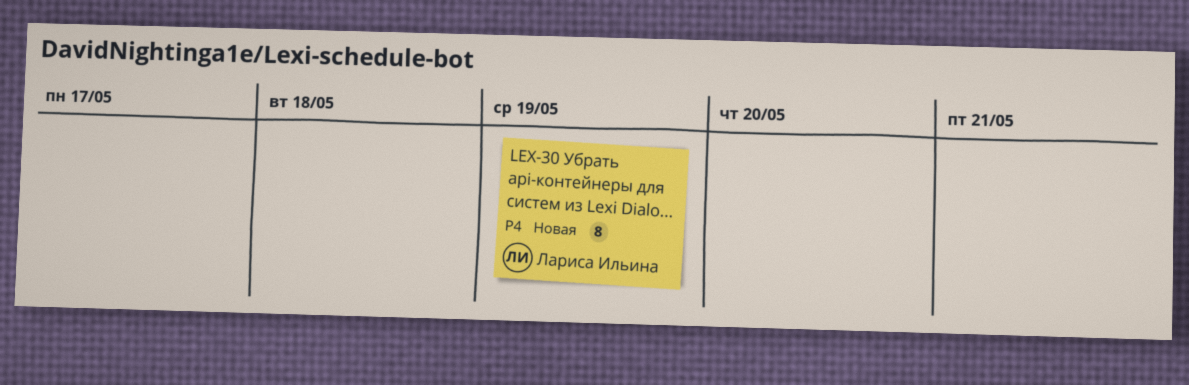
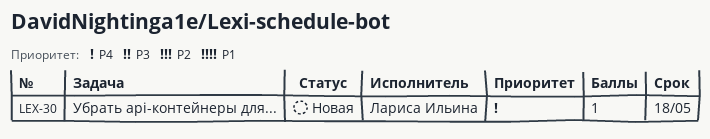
LEX-30, estimate: 8 -> 1
LEX-30, due: May 19 -> May 18

